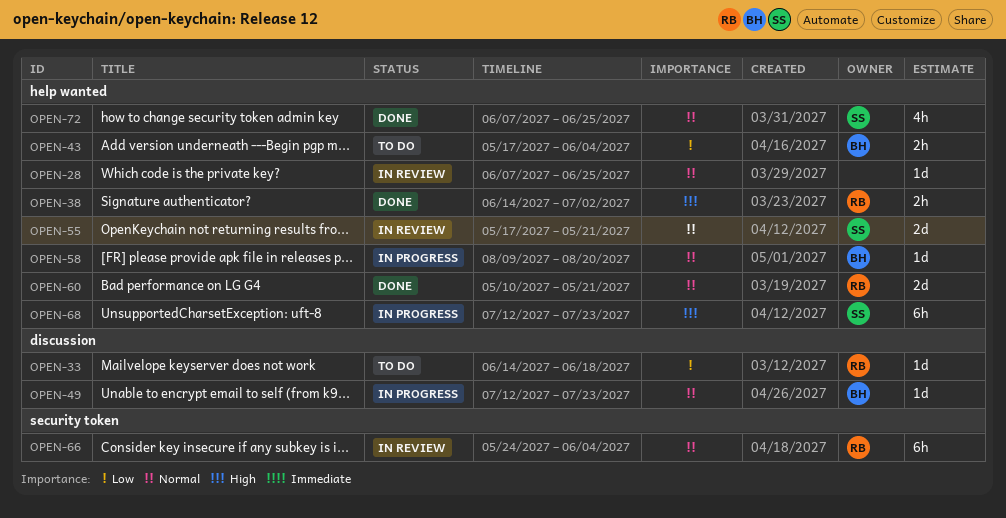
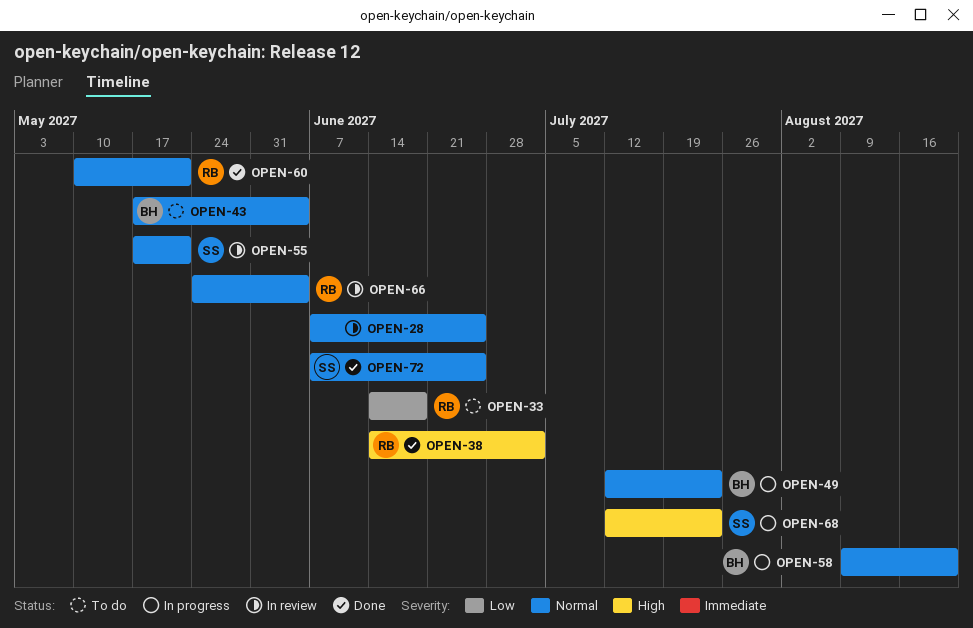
OPEN-43, priority: Low -> Normal

